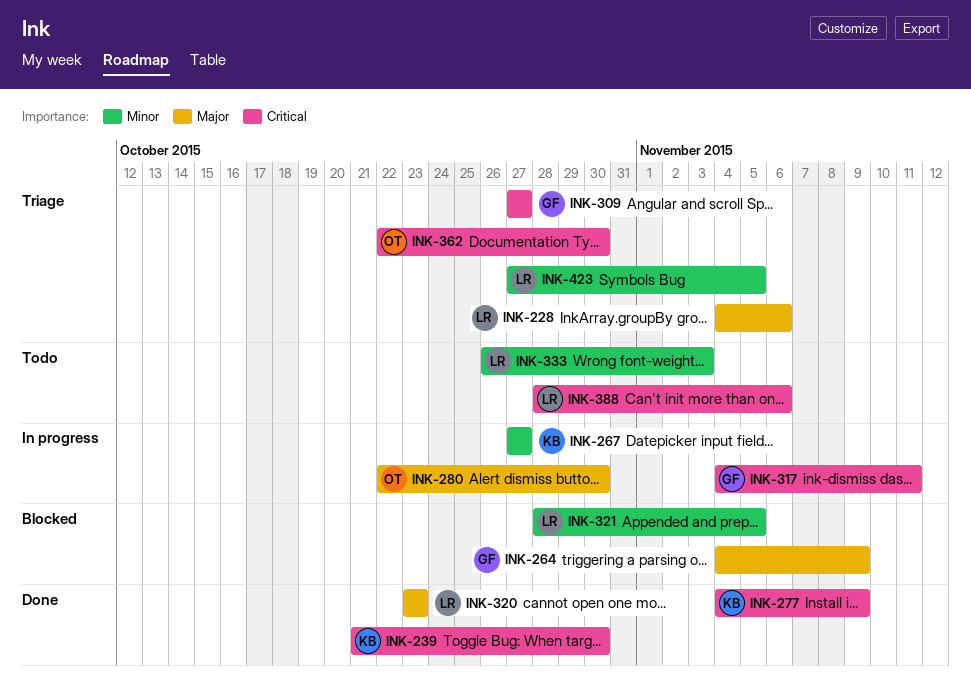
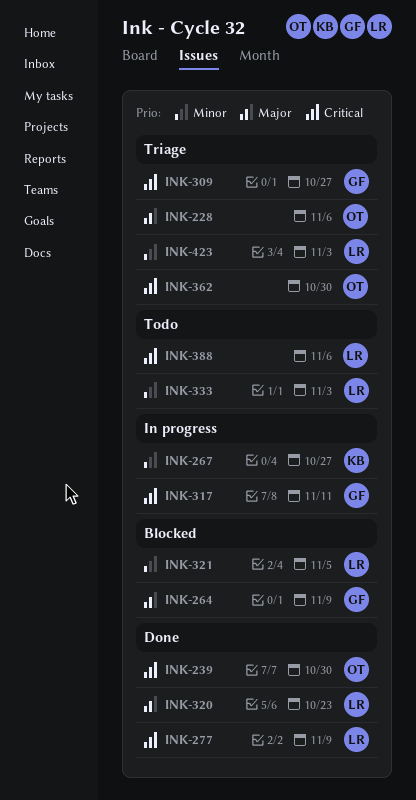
INK-228, owner: LR -> OT
INK-239, owner: KB -> OT
INK-277, owner: KB -> LR
INK-280: present -> none
INK-423, due: Nov 5 -> Nov 3

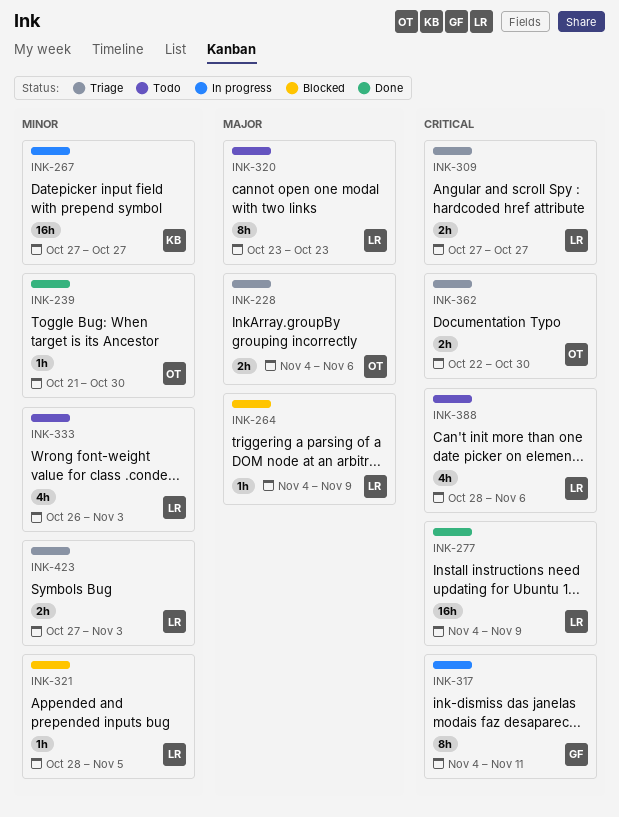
INK-239, priority: Critical -> Minor
INK-264, owner: GF -> LR
INK-309, owner: GF -> LR
INK-320, status: Done -> Todo

